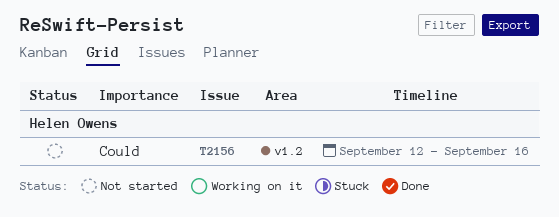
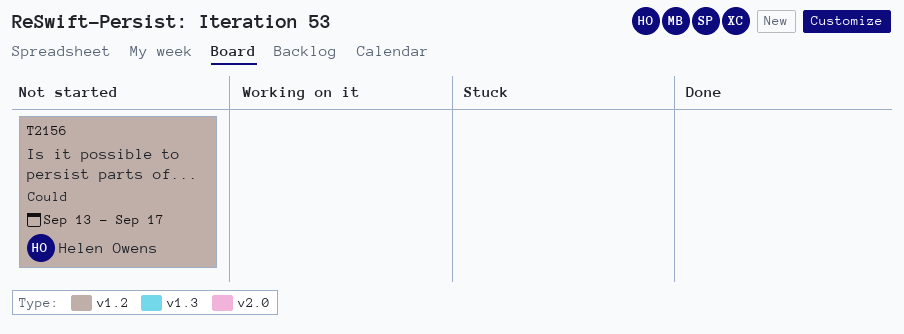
T2156, start: Sep 12 -> Sep 13
T2156, due: Sep 16 -> Sep 17

